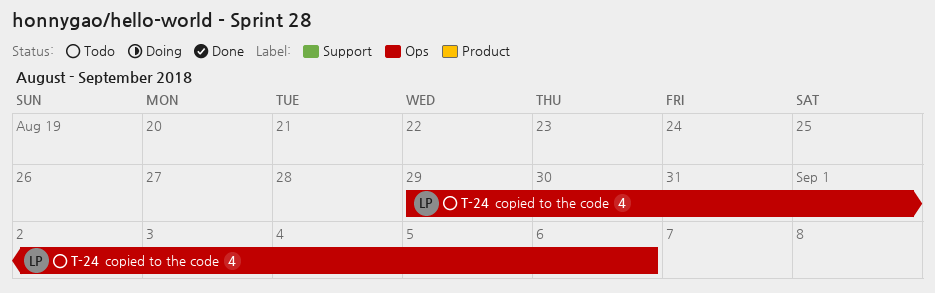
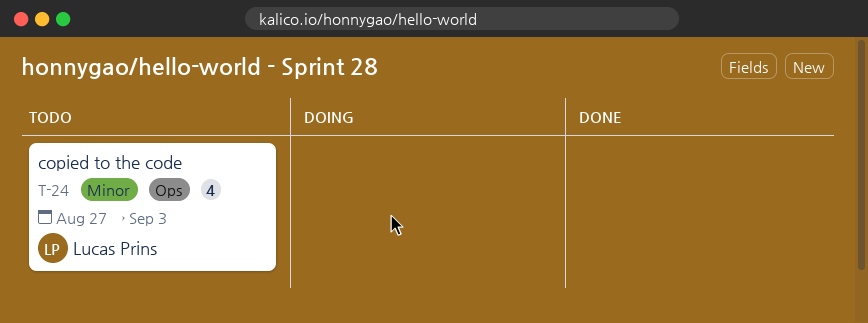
T-24, start: Aug 29 -> Aug 27
T-24, due: Sep 6 -> Sep 3

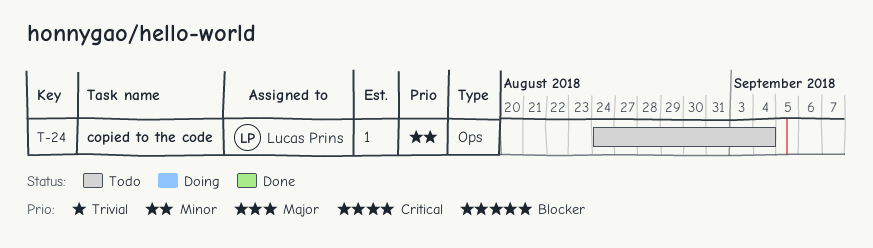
T-24, estimate: 4 -> 1
T-24, start: Aug 27 -> Aug 24
T-24, due: Sep 3 -> Sep 4

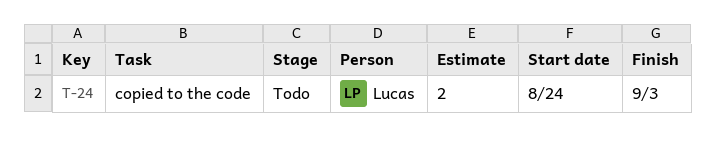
T-24, estimate: 1 -> 2
T-24, due: Sep 4 -> Sep 3

